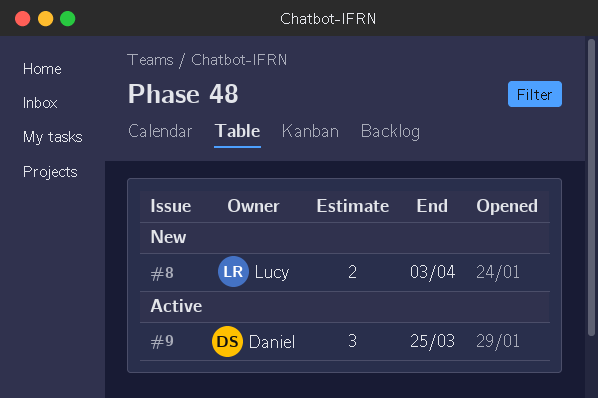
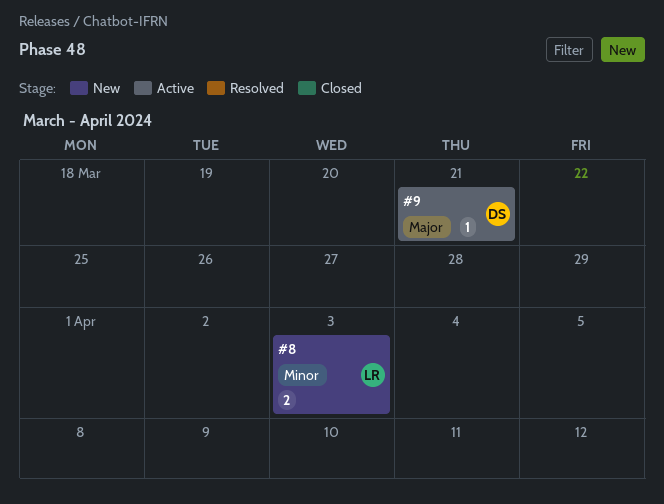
#9, estimate: 3 -> 1
#9, due: Mar 25 -> Mar 21

